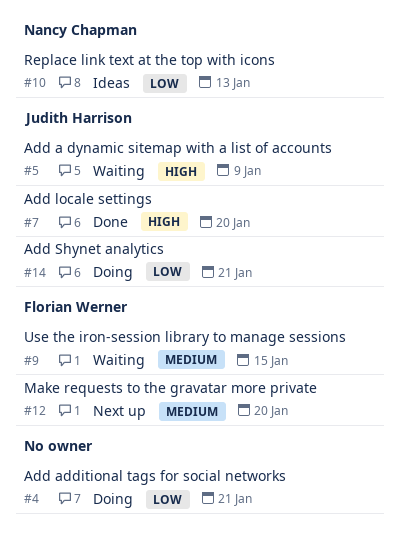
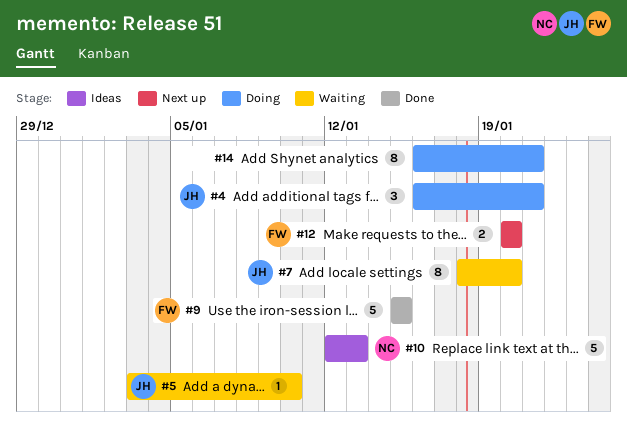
#4, owner: none -> Judith Harrison
#5, due: Jan 9 -> Jan 10
#7, status: Done -> Waiting
#9, status: Waiting -> Done
#14, owner: Judith Harrison -> none

